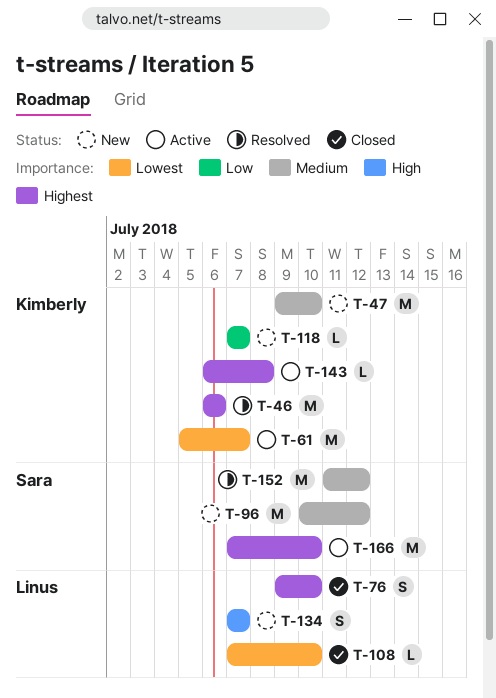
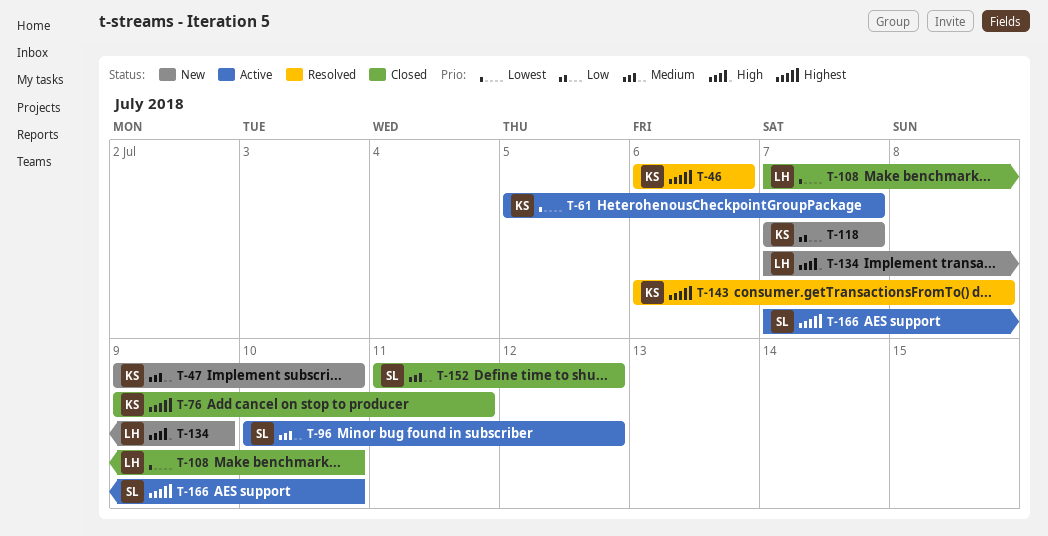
T-76, owner: Linus -> Kimberly
T-76, due: Jul 10 -> Jul 11
T-96, status: New -> Active
T-134, due: Jul 7 -> Jul 9
T-143, status: Active -> Resolved
T-152, status: Resolved -> Closed

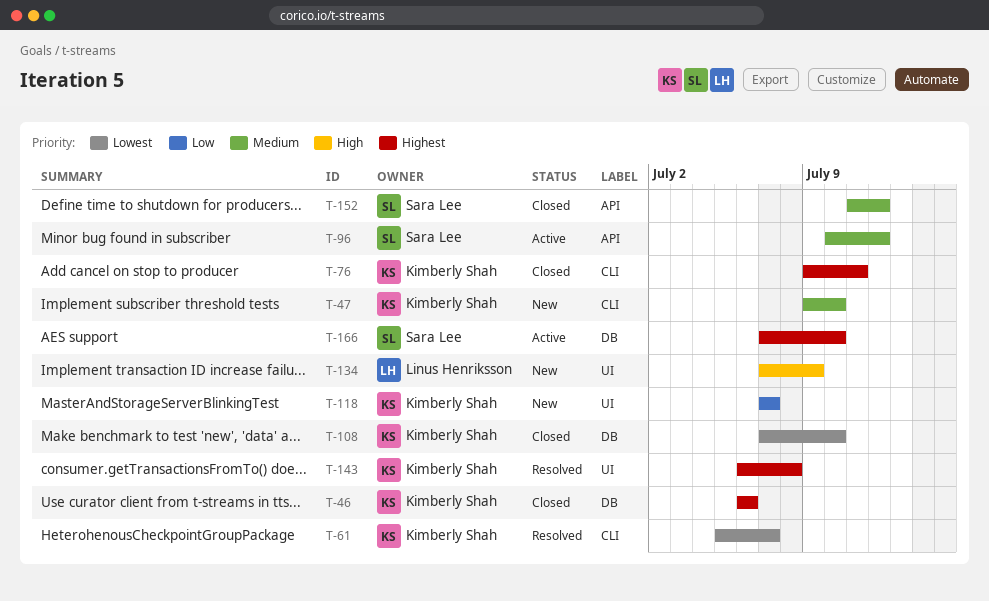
T-46, status: Resolved -> Closed
T-61, status: Active -> Resolved
T-108, owner: Linus Henriksson -> Kimberly Shah

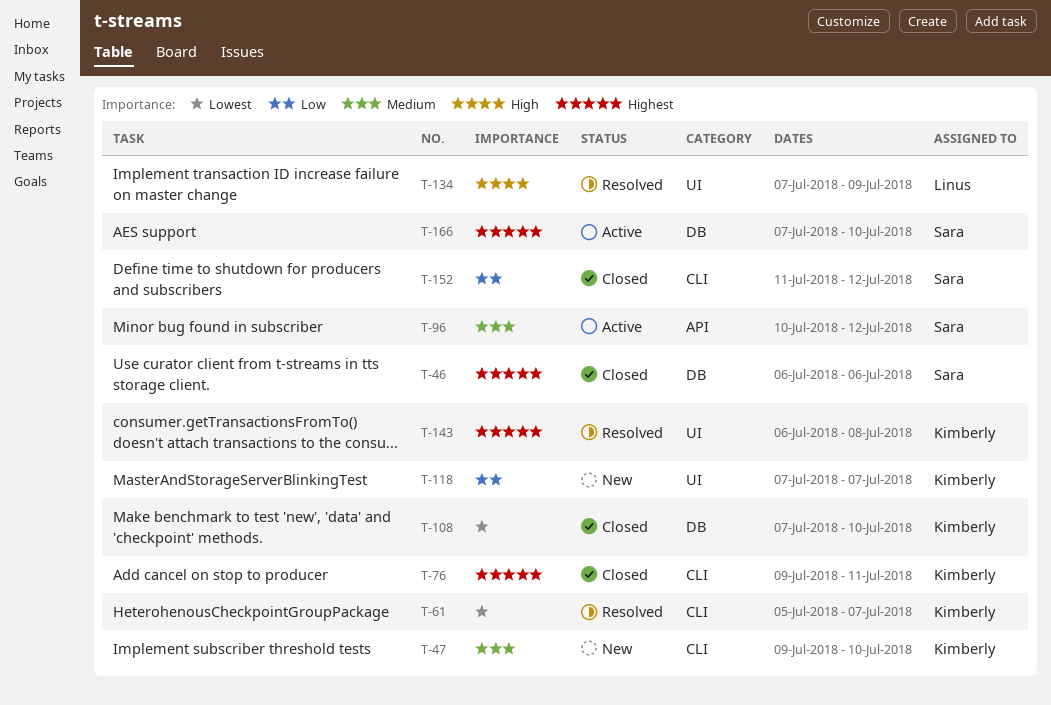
T-46, owner: Kimberly Shah -> Sara Lee
T-134, status: New -> Resolved
T-152, priority: Medium -> Low
T-152, label: API -> CLI

